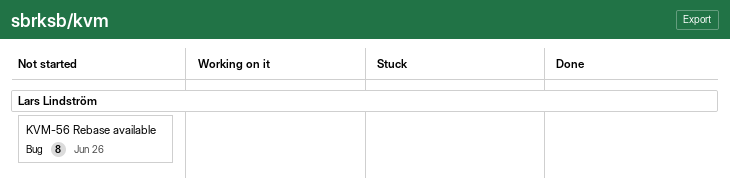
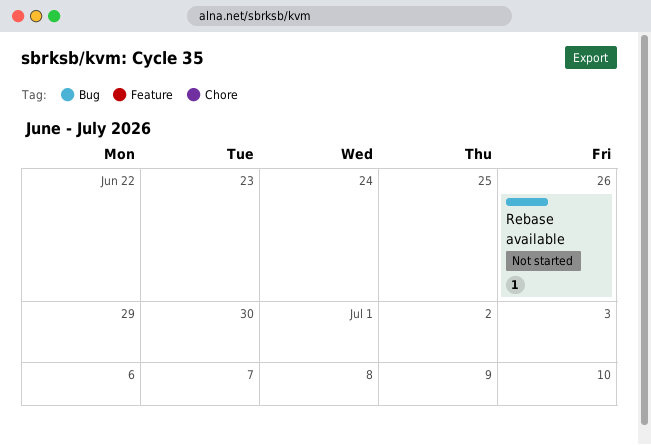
Rebase available, estimate: 8 -> 1

